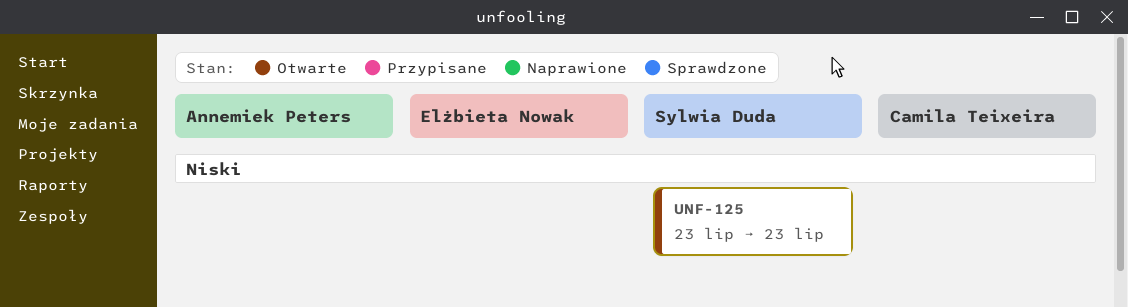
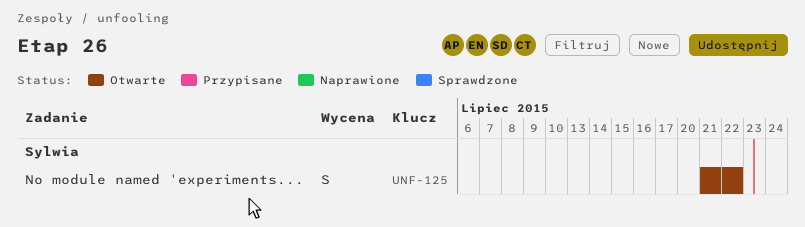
UNF-125, start: Jul 23 -> Jul 21
UNF-125, due: Jul 23 -> Jul 22

